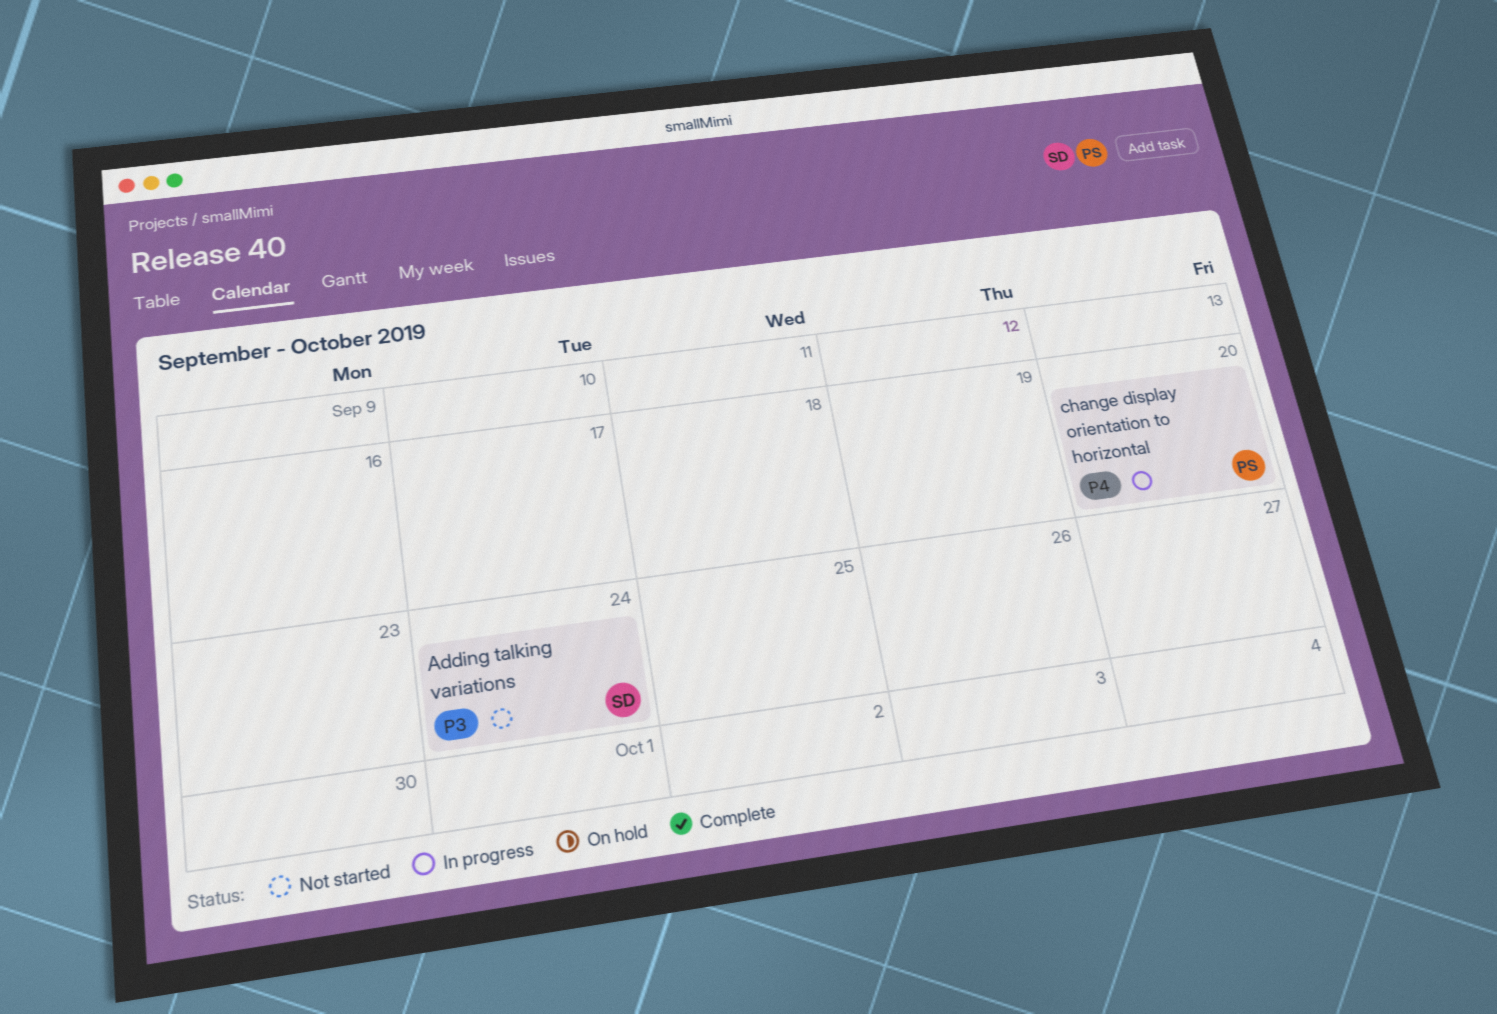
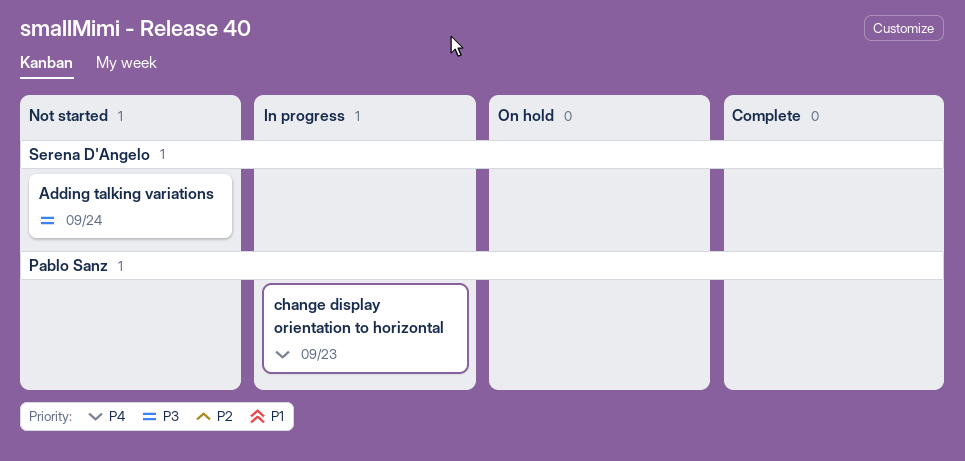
change display orientation to horizontal, due: Sep 20 -> Sep 23

